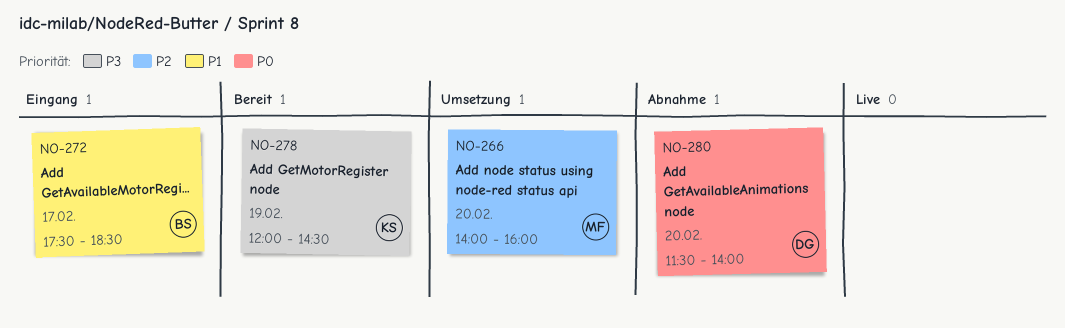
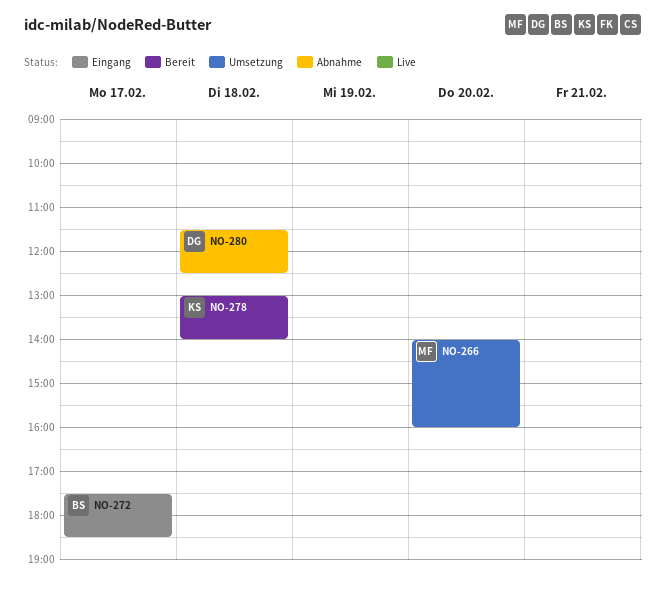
NO-278, day: Feb 19 -> Feb 18
NO-278, begins: 12:00 -> 13:00
NO-278, ends: 14:30 -> 14:00
NO-280, day: Feb 20 -> Feb 18
NO-280, ends: 14:00 -> 12:30

